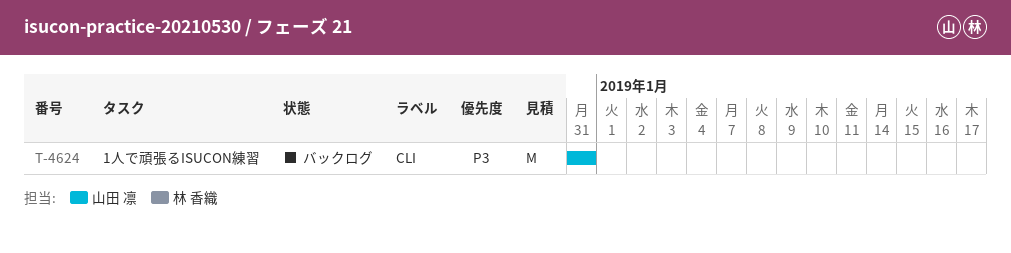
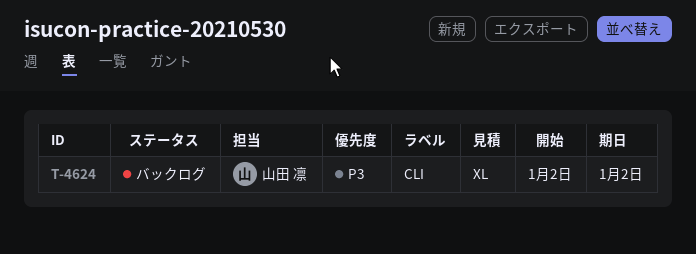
T-4624, estimate: M -> XL
T-4624, start: Dec 31 -> Jan 2
T-4624, due: Dec 31 -> Jan 2

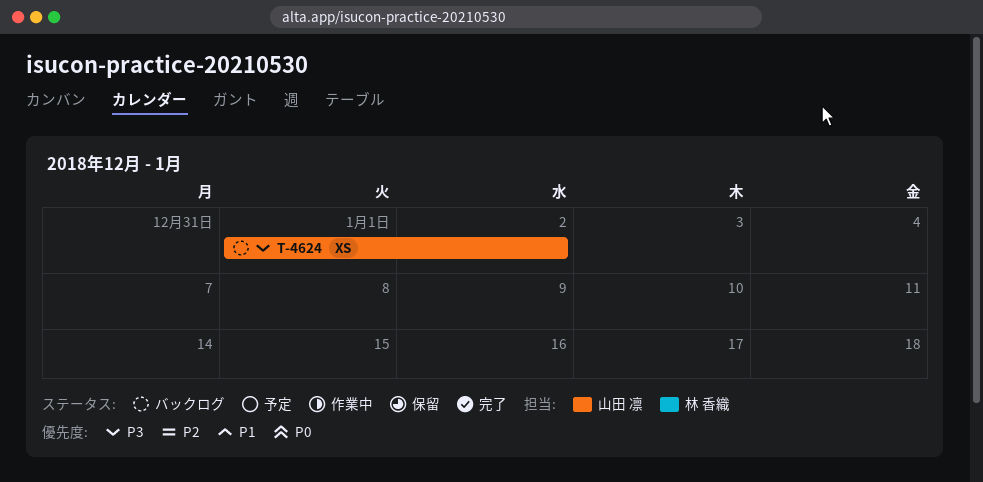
T-4624, estimate: XL -> XS
T-4624, start: Jan 2 -> Jan 1

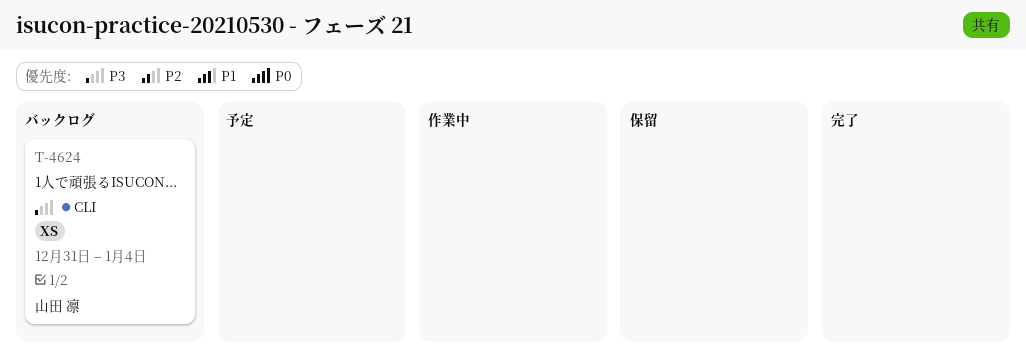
T-4624, start: Jan 1 -> Dec 31
T-4624, due: Jan 2 -> Jan 4

